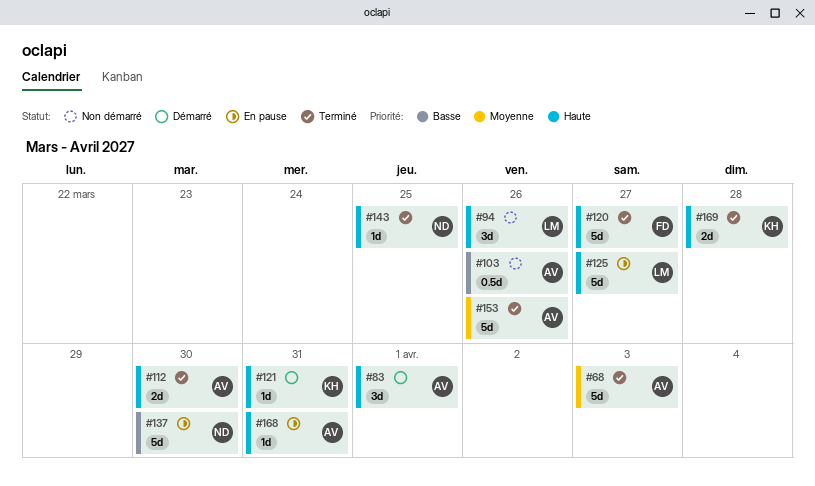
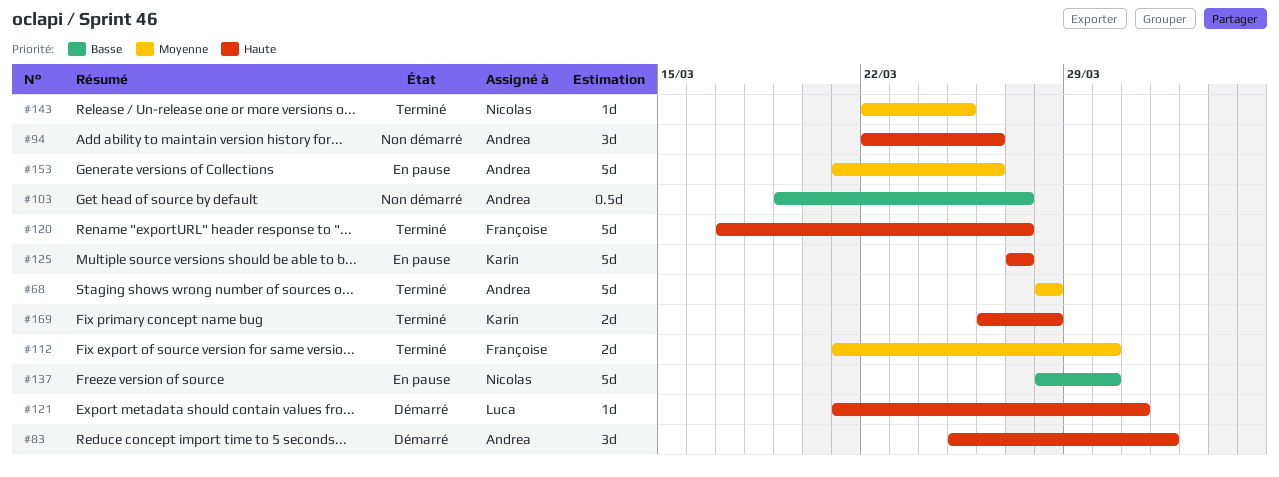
#68, due: Apr 3 -> Mar 28
#94, owner: Luca -> Andrea
#103, due: Mar 26 -> Mar 27
#112, owner: Andrea -> Françoise
#112, priority: Haute -> Moyenne
#121, owner: Karin -> Luca
#125, owner: Luca -> Karin
#143, priority: Haute -> Moyenne
#153, status: Terminé -> En pause
#168: present -> none

